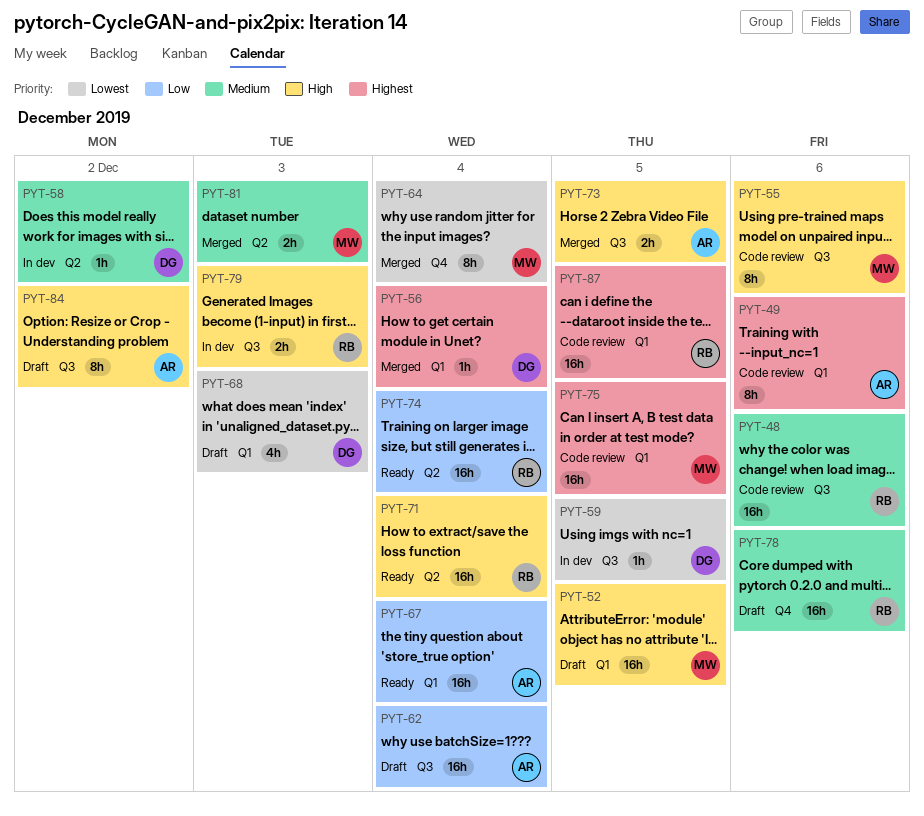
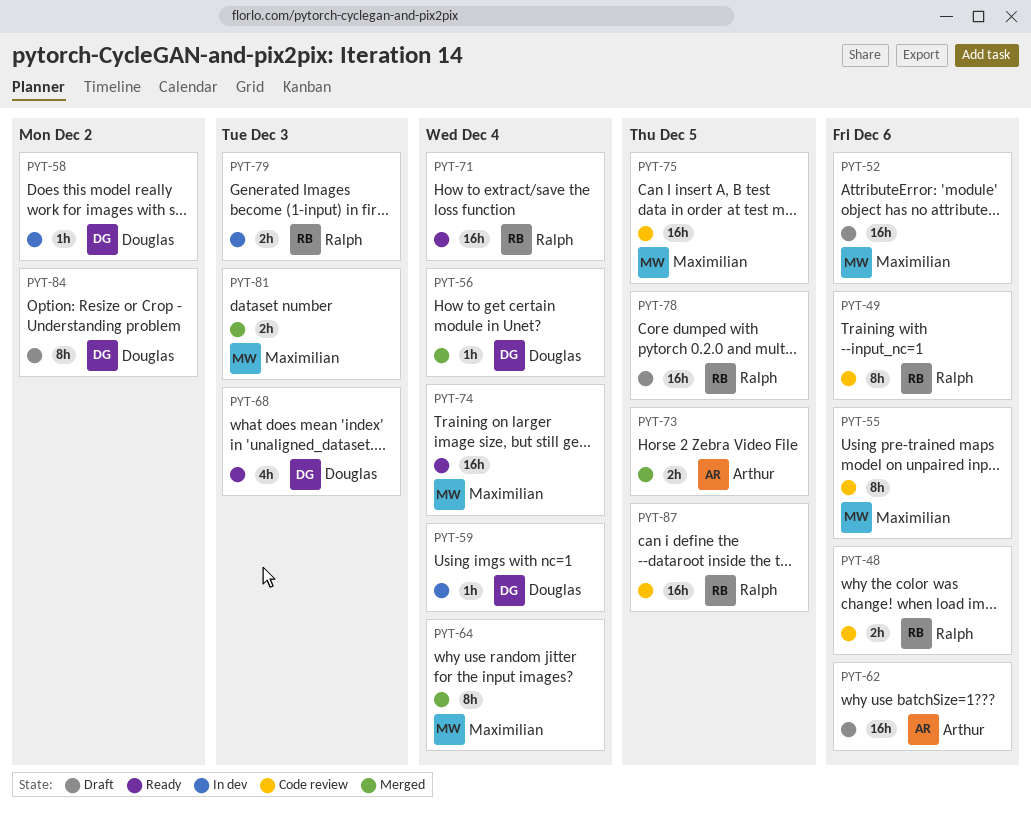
PYT-48, estimate: 16h -> 2h
PYT-49, owner: Arthur -> Ralph
PYT-52, due: Dec 5 -> Dec 6
PYT-59, due: Dec 5 -> Dec 4
PYT-62, due: Dec 4 -> Dec 6
PYT-67: present -> none
PYT-68, status: Draft -> Ready
PYT-74, owner: Ralph -> Maximilian
PYT-78, due: Dec 6 -> Dec 5
PYT-84, owner: Arthur -> Douglas

